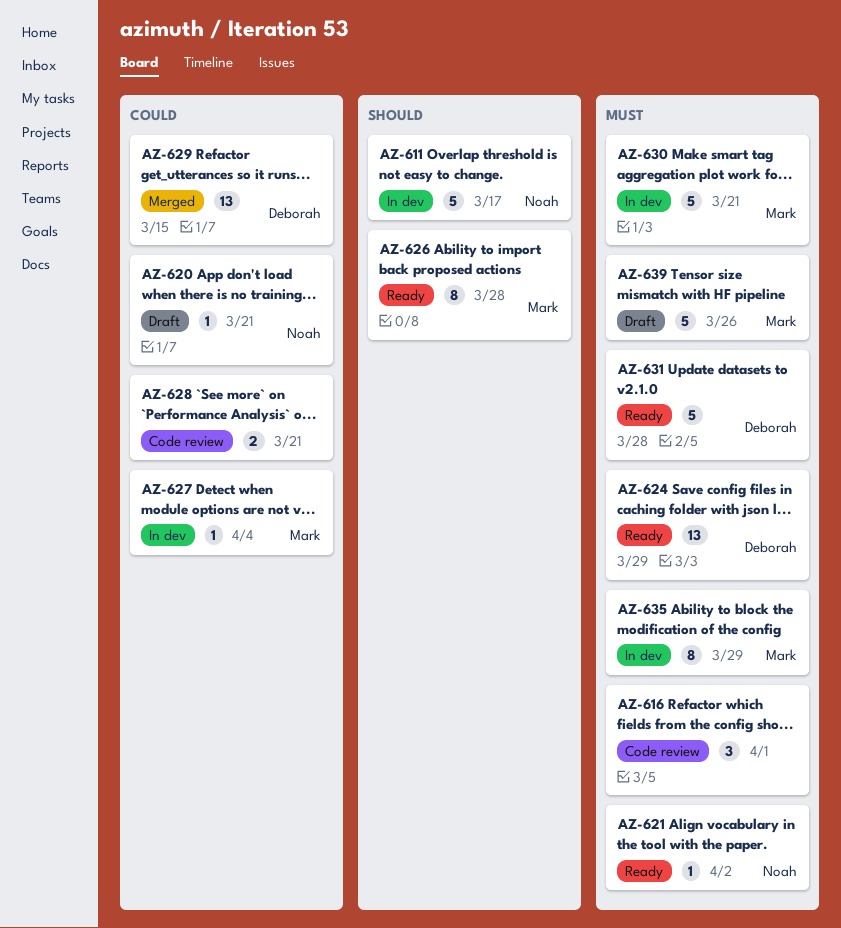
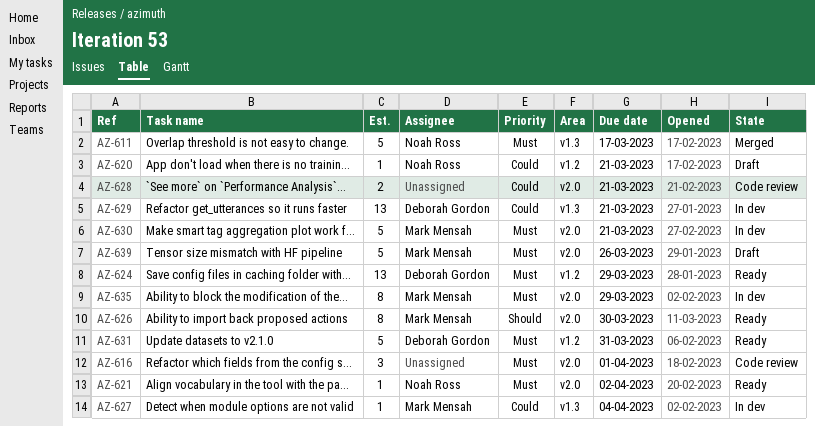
AZ-611, status: In dev -> Merged
AZ-611, priority: Should -> Must
AZ-626, due: Mar 28 -> Mar 30
AZ-629, status: Merged -> In dev
AZ-629, due: Mar 15 -> Mar 21
AZ-631, due: Mar 28 -> Mar 31

